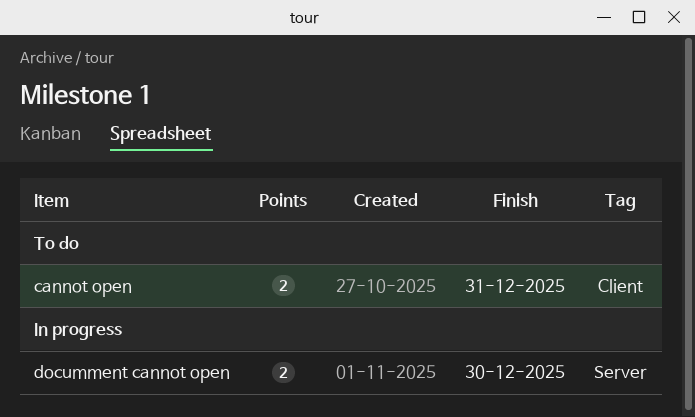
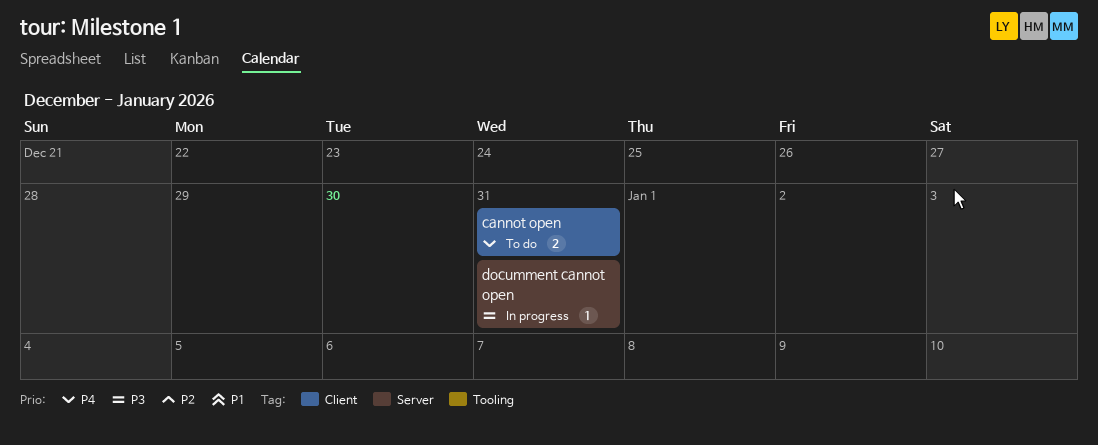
documment cannot open, estimate: 2 -> 1
documment cannot open, due: Dec 30 -> Dec 31

